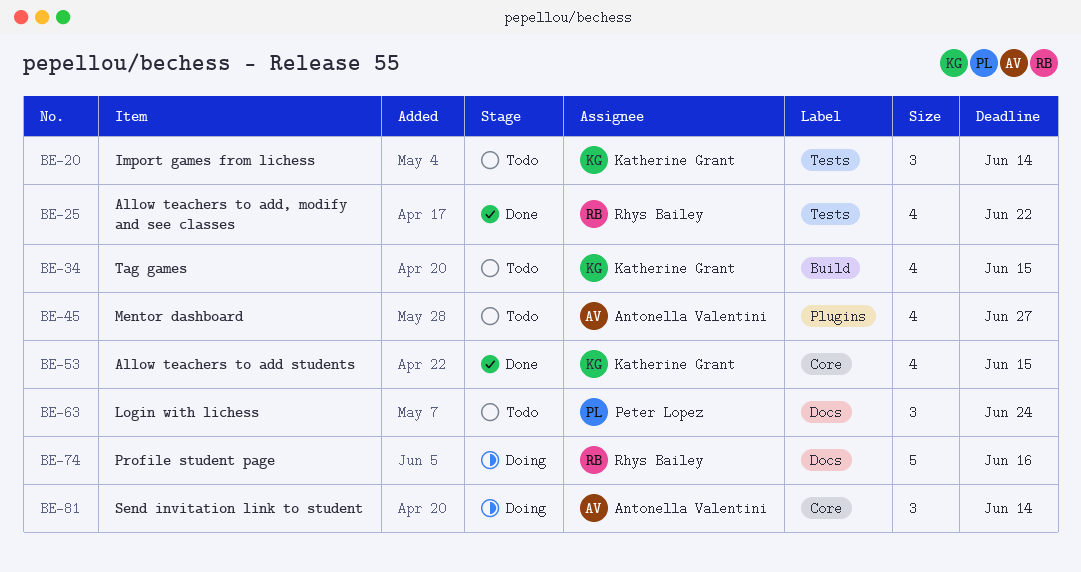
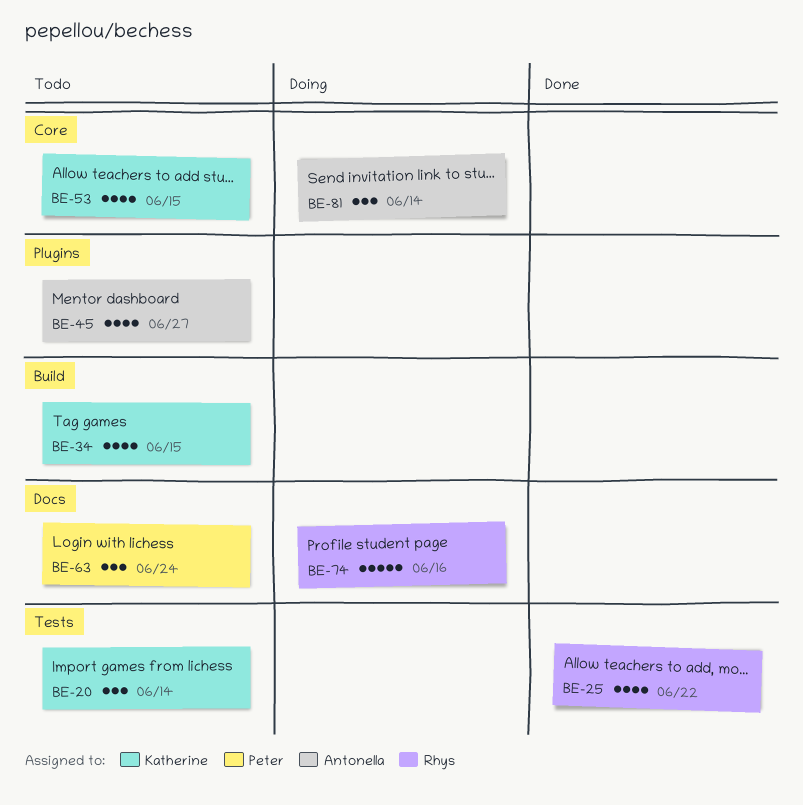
BE-53, status: Done -> Todo

